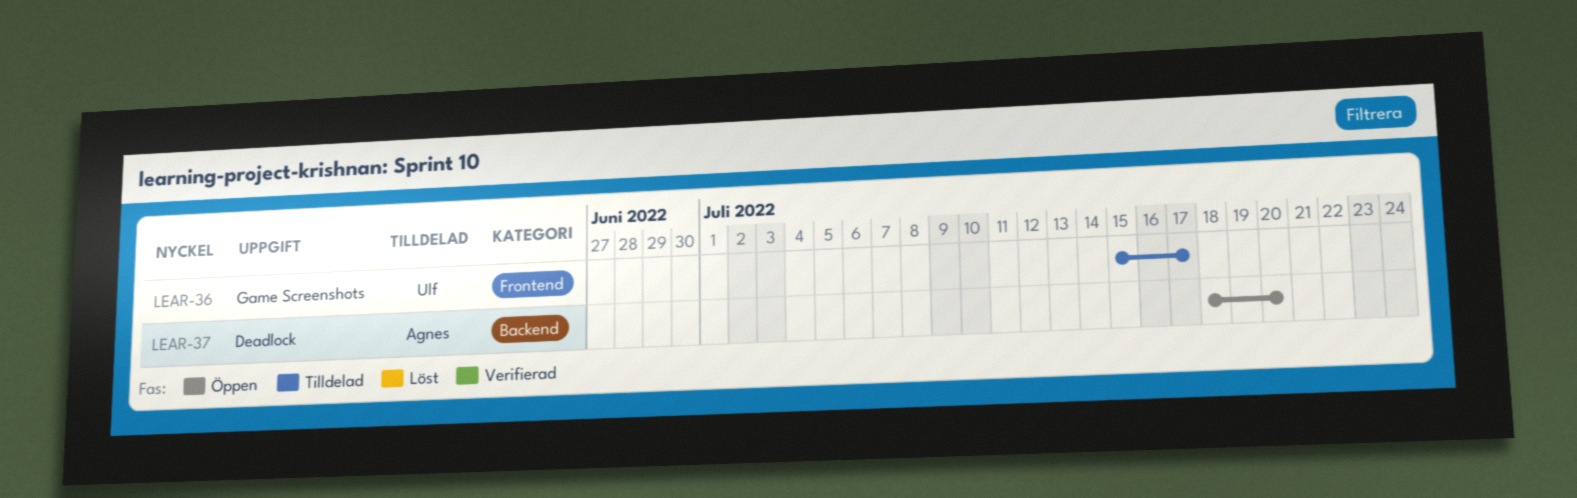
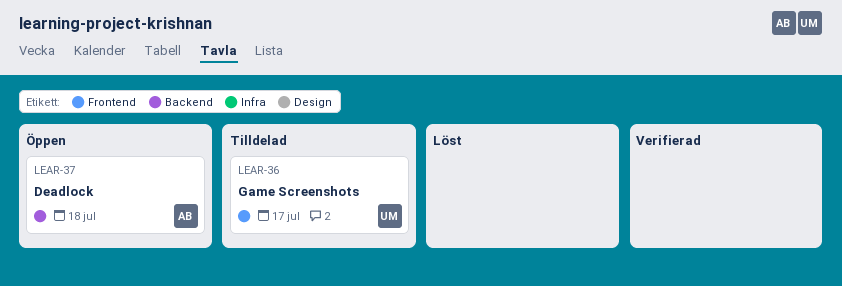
LEAR-37, due: Jul 20 -> Jul 18

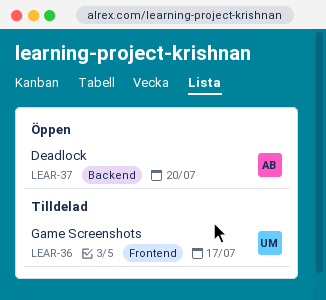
LEAR-37, due: Jul 18 -> Jul 20

